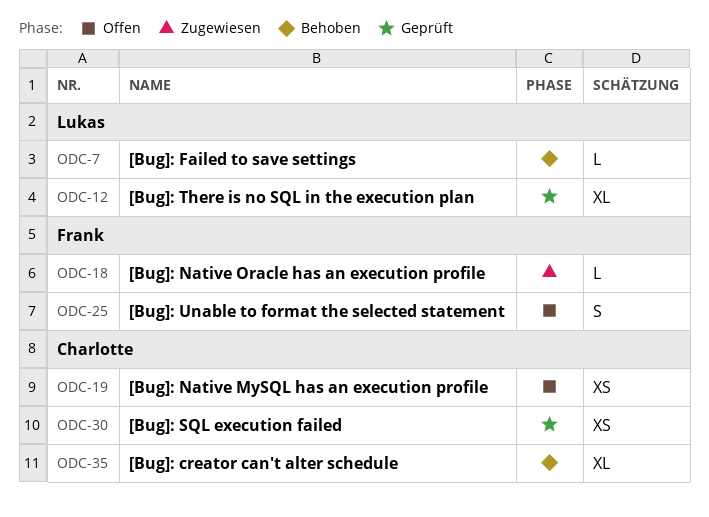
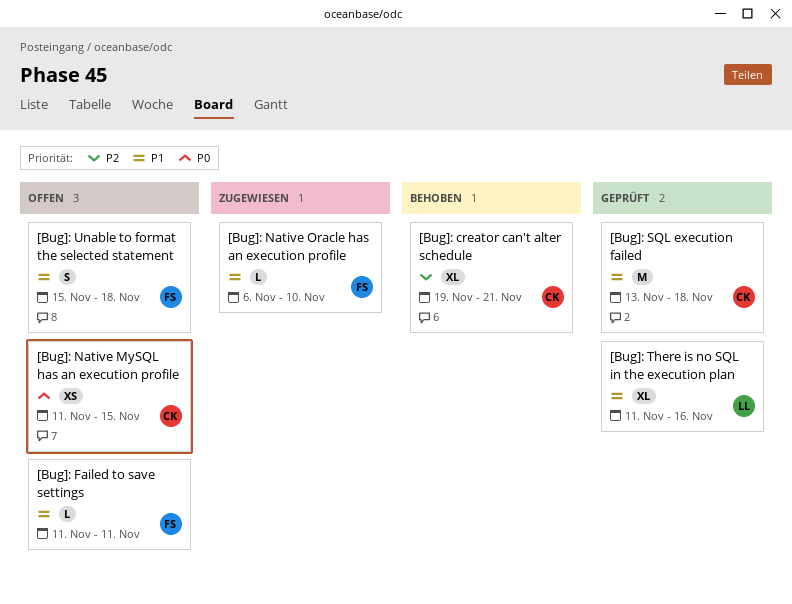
[Bug]: Failed to save settings, status: Behoben -> Offen
[Bug]: Failed to save settings, owner: Lukas -> Frank
[Bug]: SQL execution failed, estimate: XS -> M

